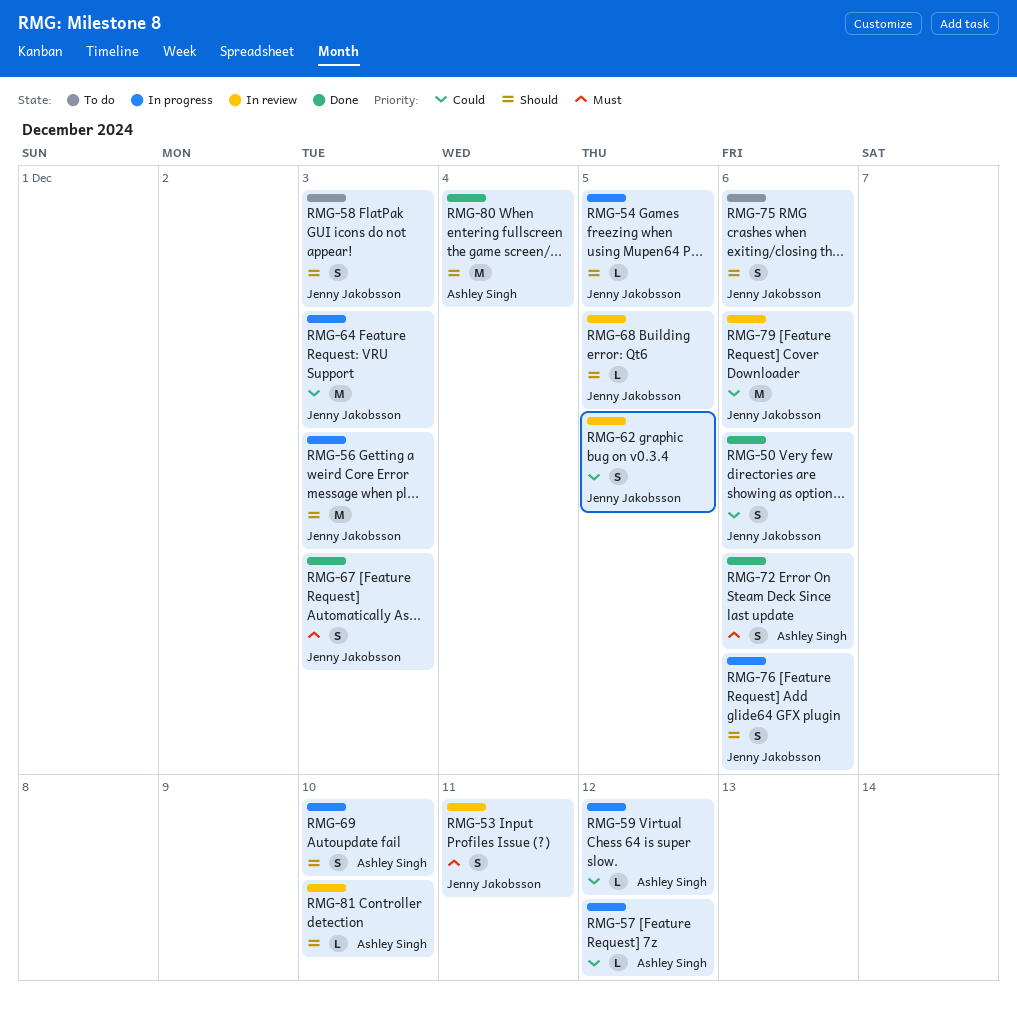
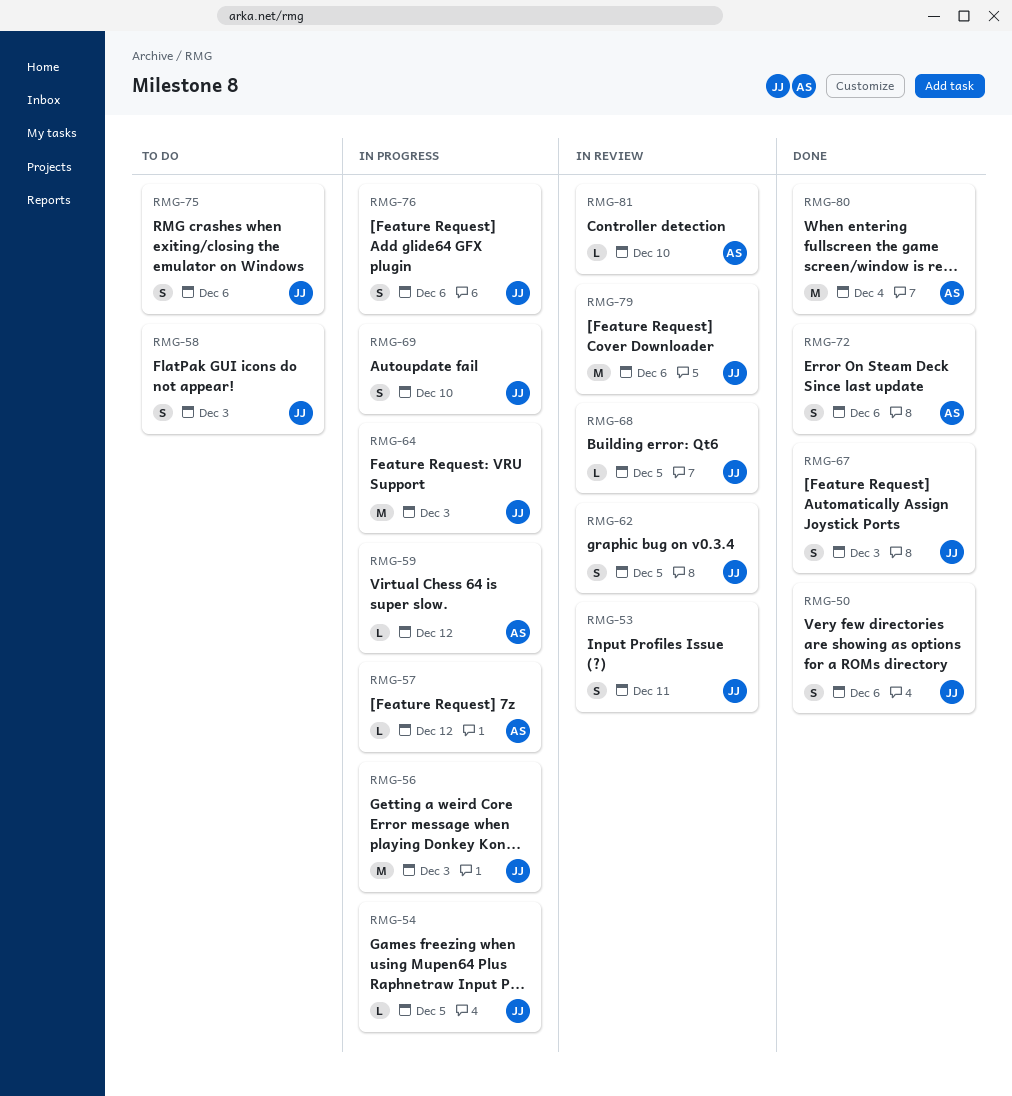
RMG-69, owner: Ashley Singh -> Jenny Jakobsson

